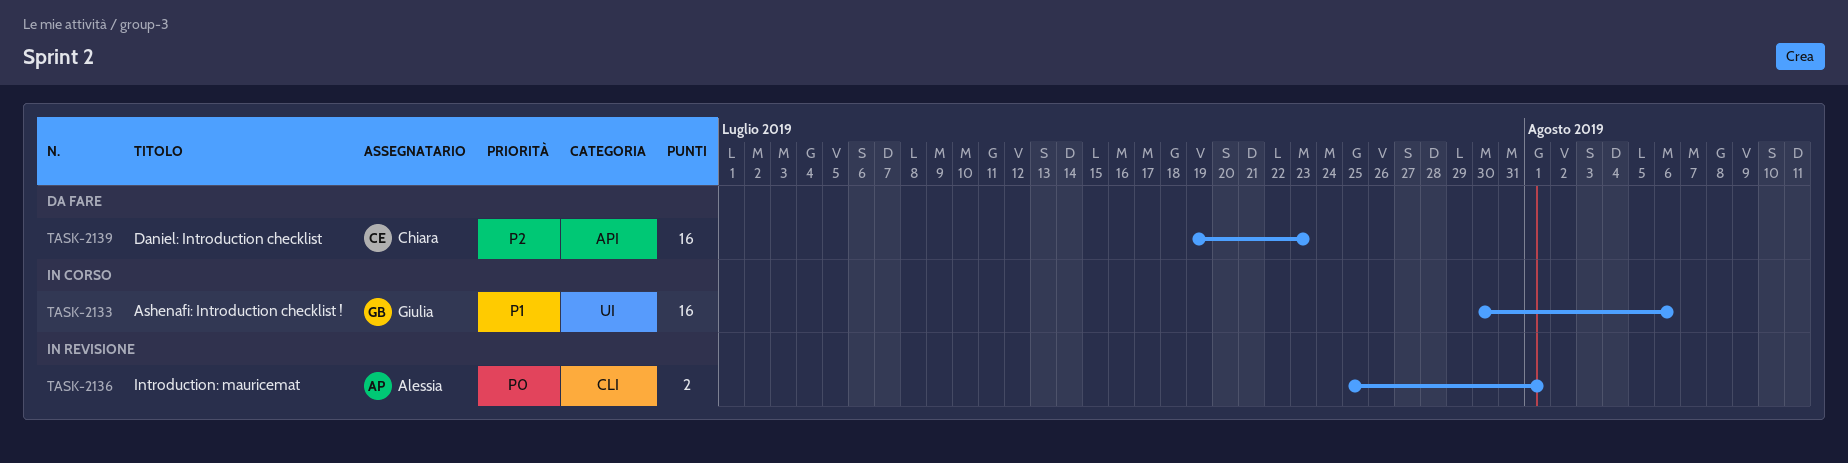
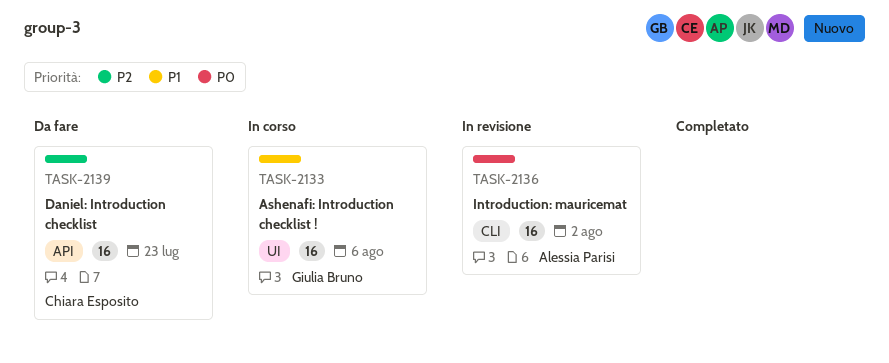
TASK-2136, estimate: 2 -> 16
TASK-2136, due: Aug 1 -> Aug 2

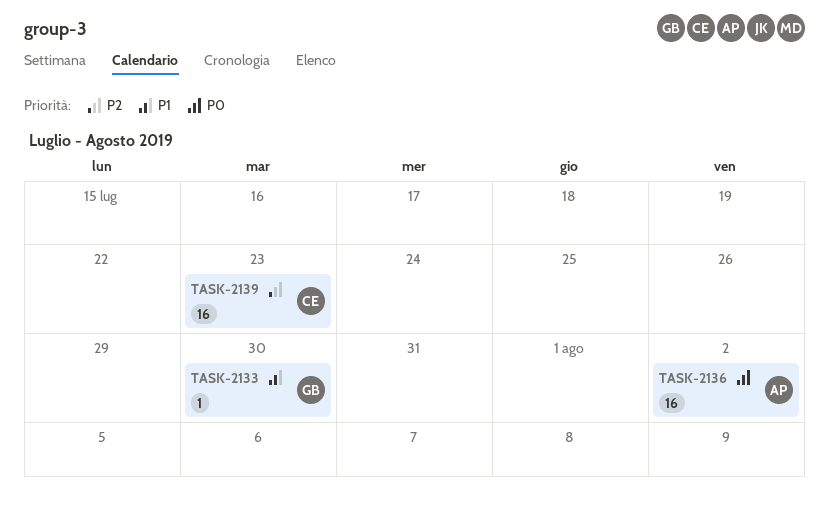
TASK-2133, estimate: 16 -> 1
TASK-2133, due: Aug 6 -> Jul 30

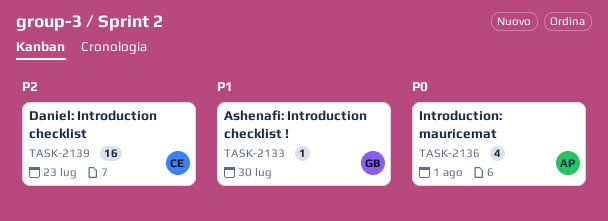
TASK-2136, estimate: 16 -> 4
TASK-2136, due: Aug 2 -> Aug 1

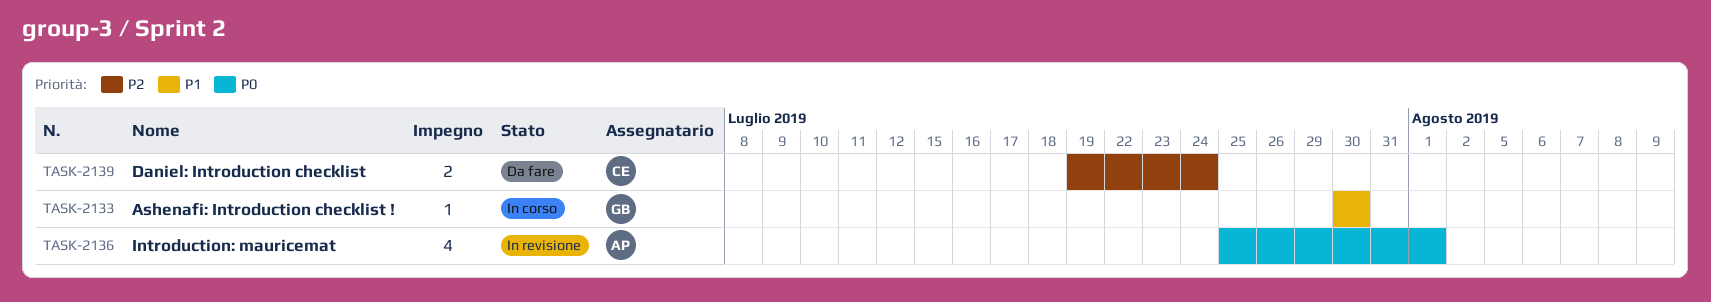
TASK-2139, estimate: 16 -> 2
TASK-2139, due: Jul 23 -> Jul 24

